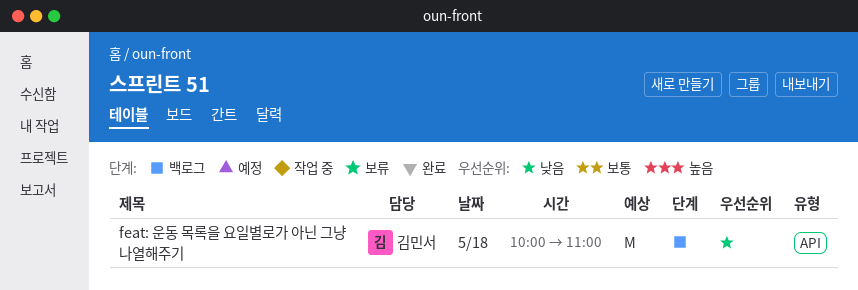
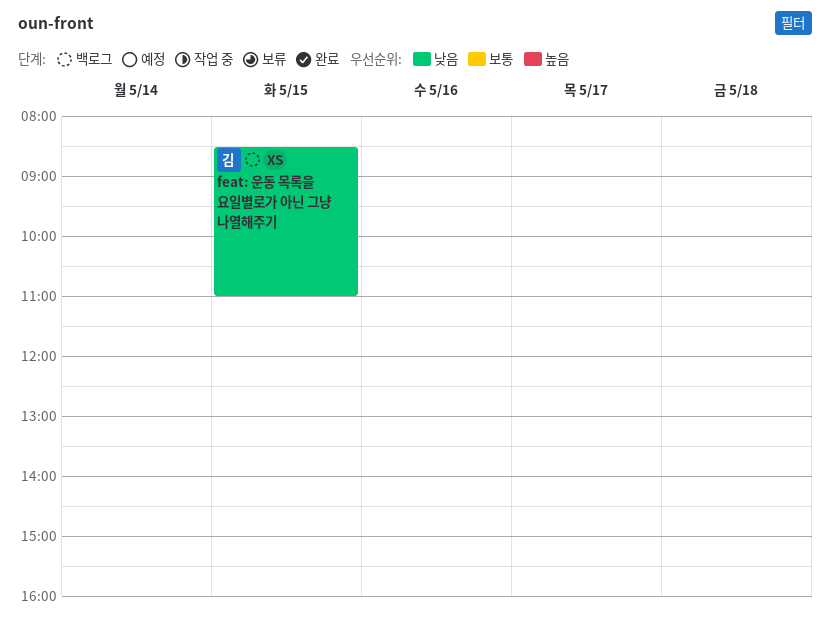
feat: 운동 목록을 요일별로가 아닌 그냥 나열해주기, estimate: M -> XS
feat: 운동 목록을 요일별로가 아닌 그냥 나열해주기, day: May 18 -> May 15
feat: 운동 목록을 요일별로가 아닌 그냥 나열해주기, begins: 10:00 -> 08:30

